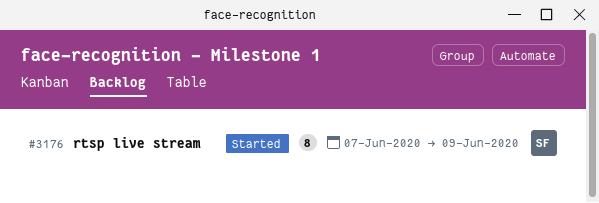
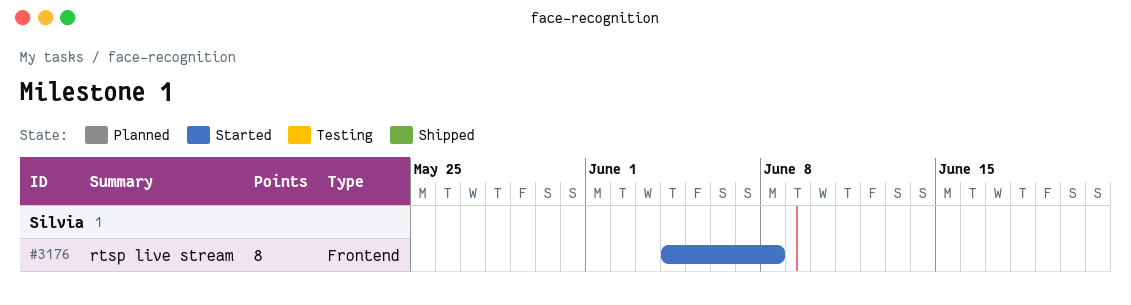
#3176, start: Jun 7 -> Jun 4
#3176, due: Jun 9 -> Jun 8

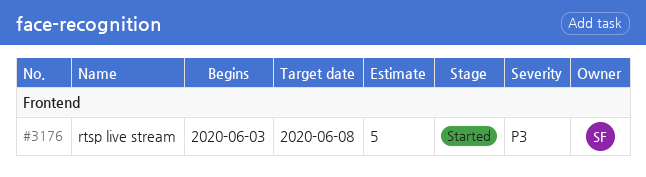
#3176, estimate: 8 -> 5
#3176, start: Jun 4 -> Jun 3

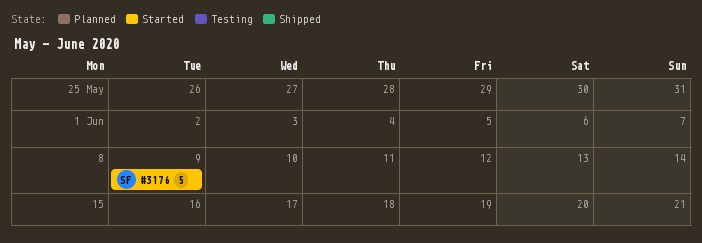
#3176, start: Jun 3 -> Jun 9
#3176, due: Jun 8 -> Jun 9

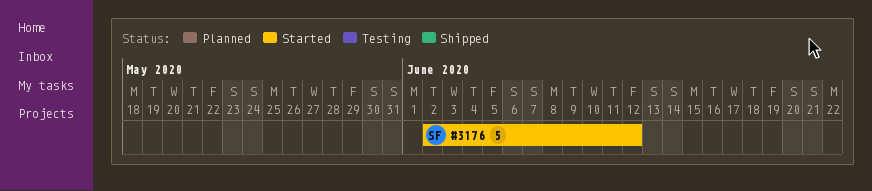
#3176, start: Jun 9 -> Jun 2
#3176, due: Jun 9 -> Jun 12

